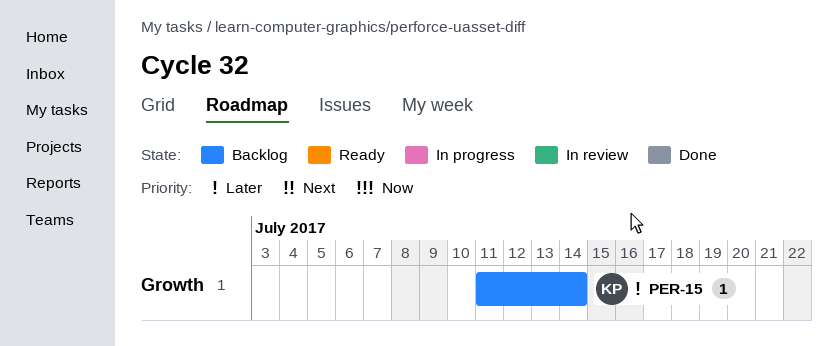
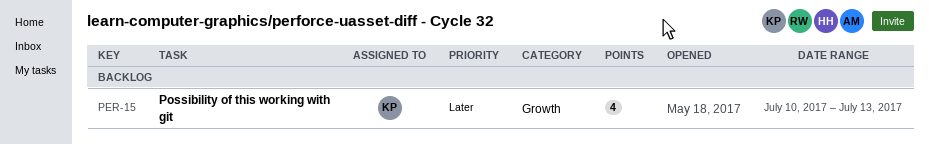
PER-15, estimate: 1 -> 4
PER-15, start: Jul 11 -> Jul 10
PER-15, due: Jul 14 -> Jul 13

